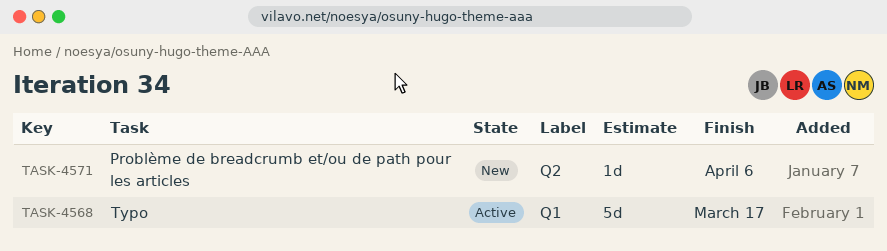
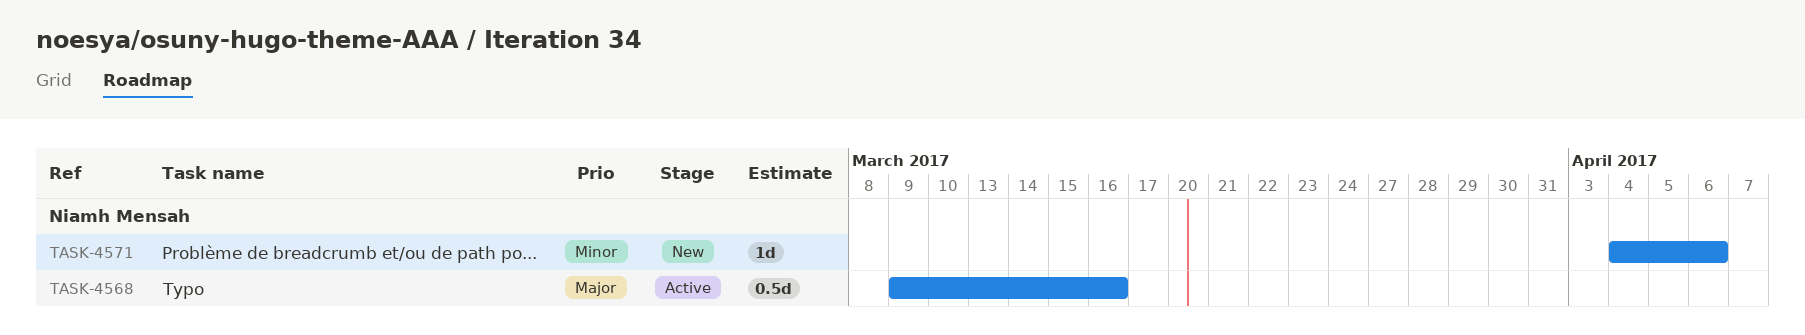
TASK-4568, estimate: 5d -> 0.5d
TASK-4568, due: Mar 17 -> Mar 16

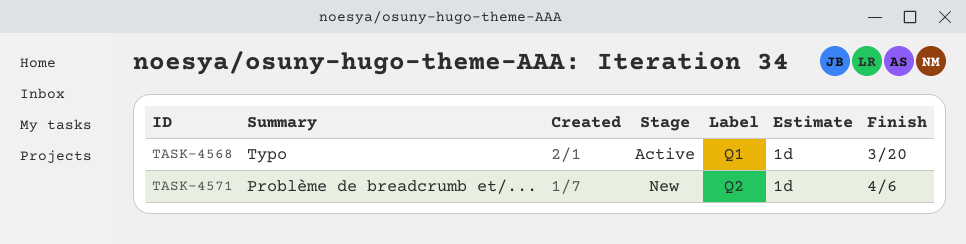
TASK-4568, estimate: 0.5d -> 1d
TASK-4568, due: Mar 16 -> Mar 20

